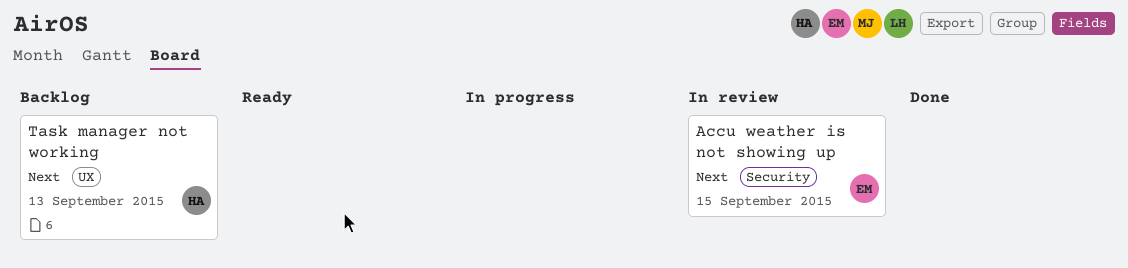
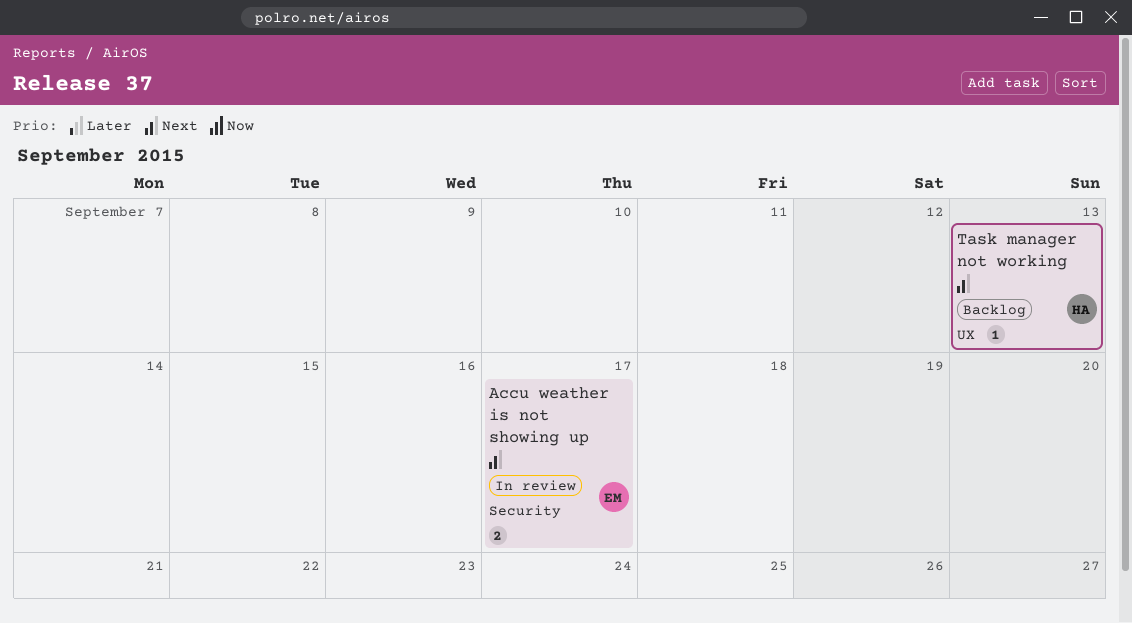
Accu weather is not showing up, due: Sep 15 -> Sep 17

